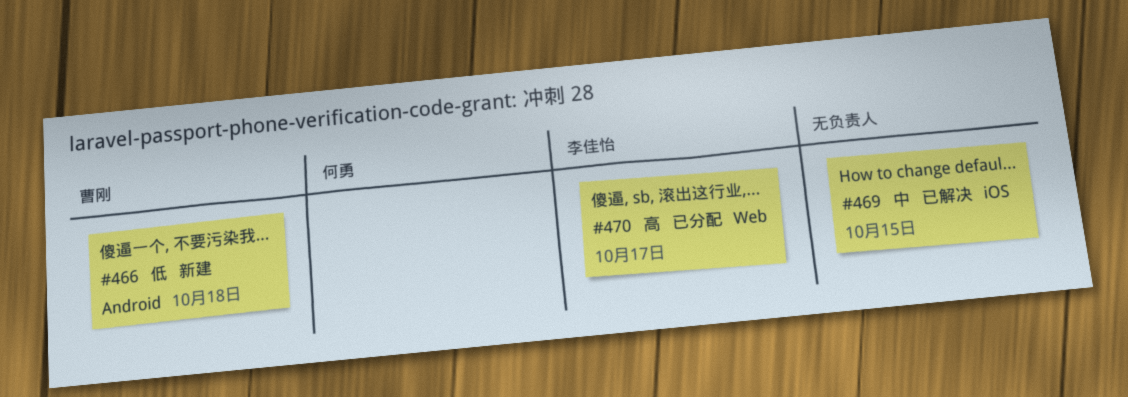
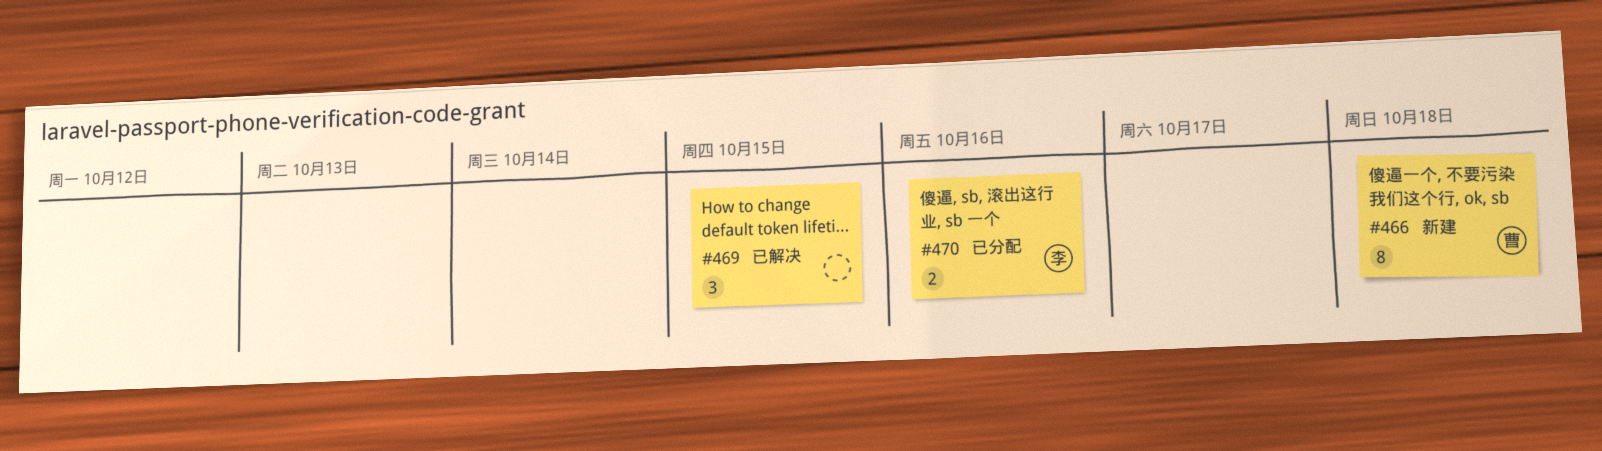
#470, due: Oct 17 -> Oct 16

